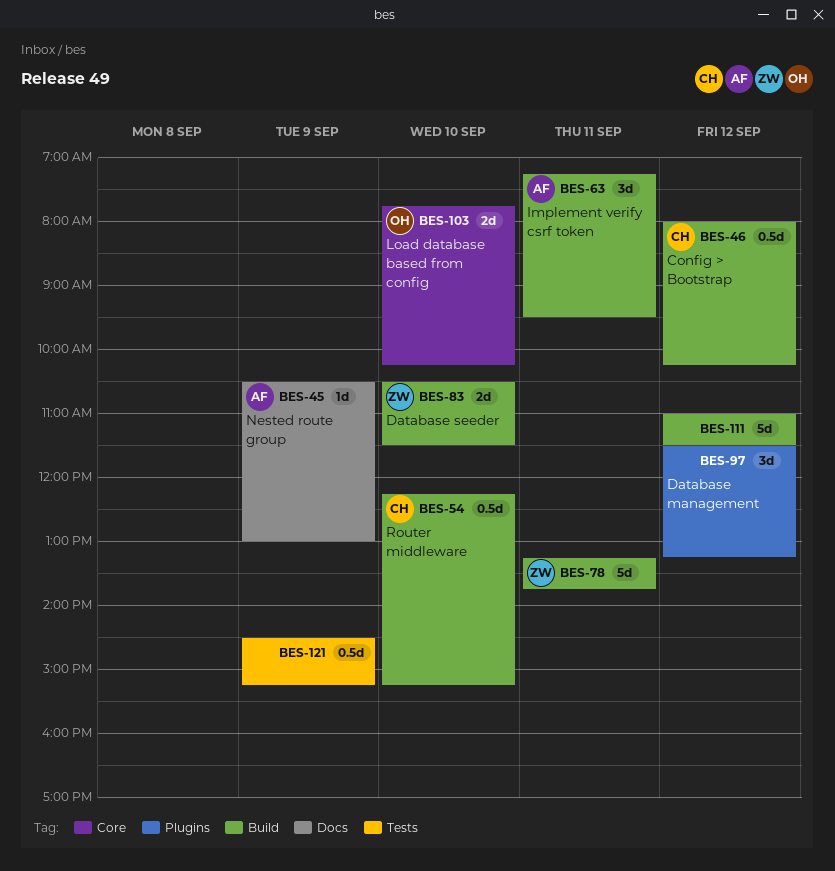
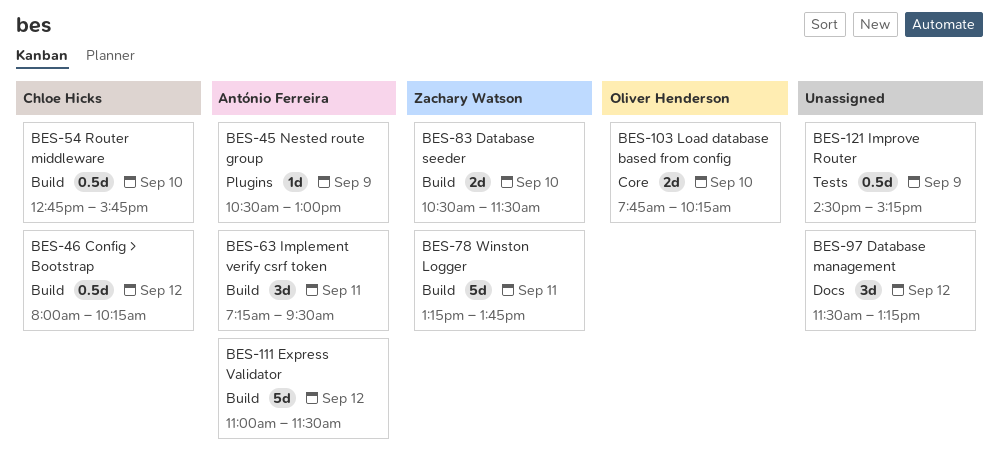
BES-45, label: Docs -> Plugins
BES-54, begins: 12:15 -> 12:45
BES-54, ends: 15:15 -> 15:45
BES-97, label: Plugins -> Docs
BES-111, owner: none -> António Ferreira

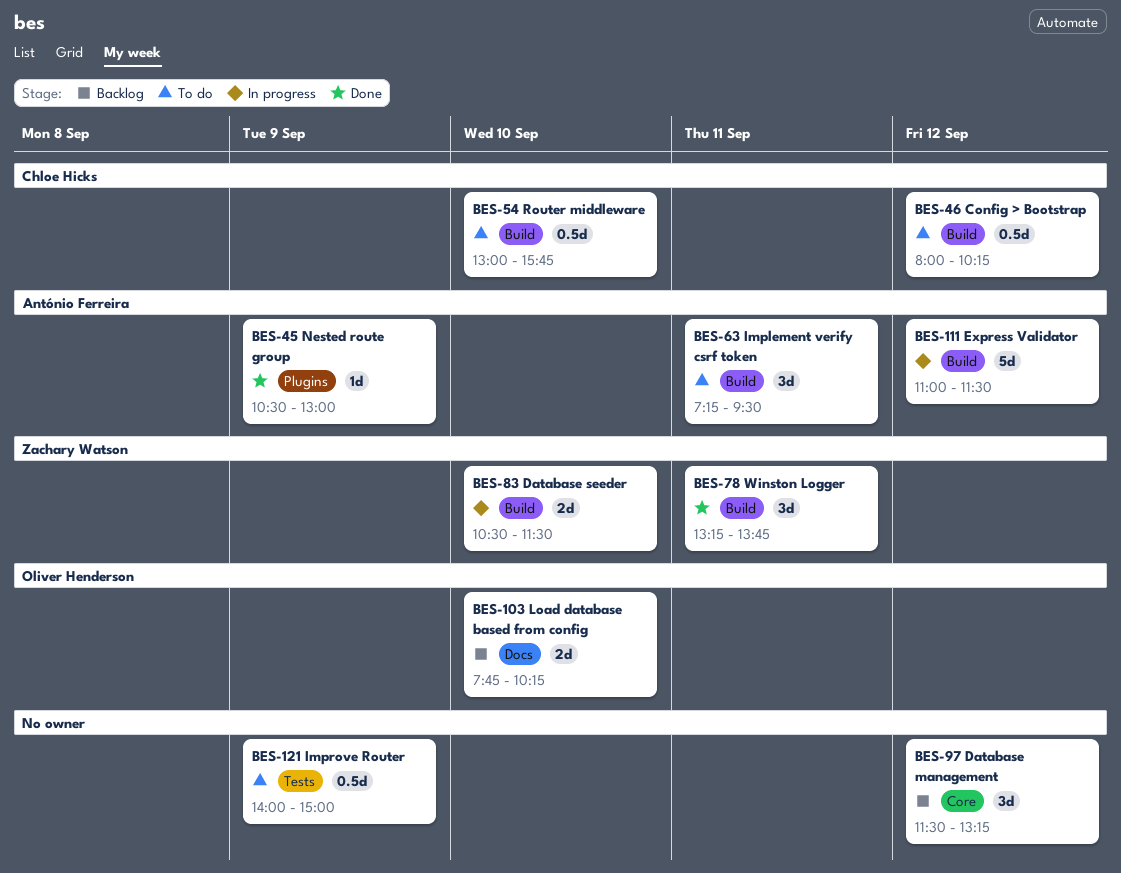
BES-54, begins: 12:45 -> 13:00
BES-78, estimate: 5d -> 3d
BES-97, label: Docs -> Core
BES-103, label: Core -> Docs
BES-121, begins: 14:30 -> 14:00
BES-121, ends: 15:15 -> 15:00

